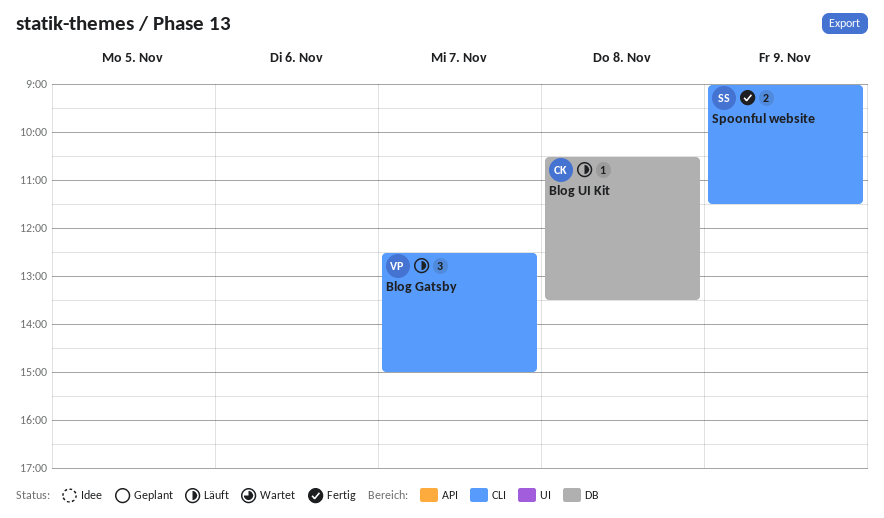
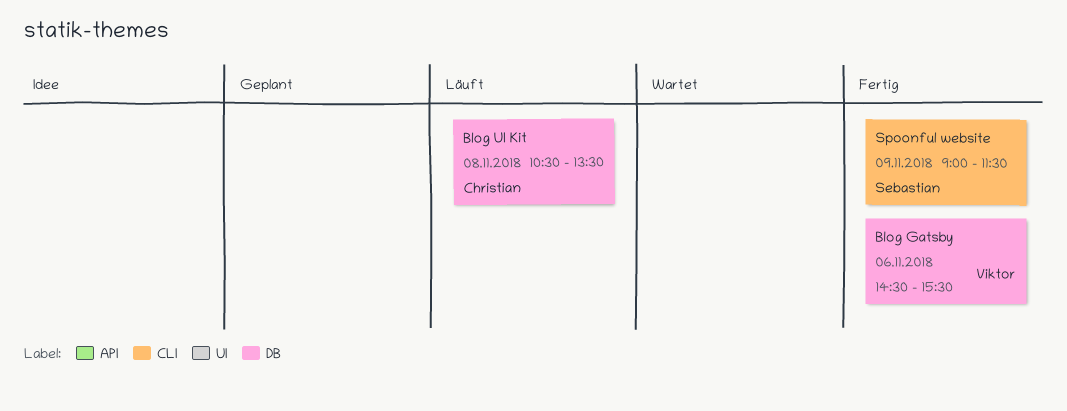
Blog Gatsby, status: Läuft -> Fertig
Blog Gatsby, label: CLI -> DB
Blog Gatsby, day: Nov 7 -> Nov 6
Blog Gatsby, begins: 12:30 -> 14:30
Blog Gatsby, ends: 15:00 -> 15:30

